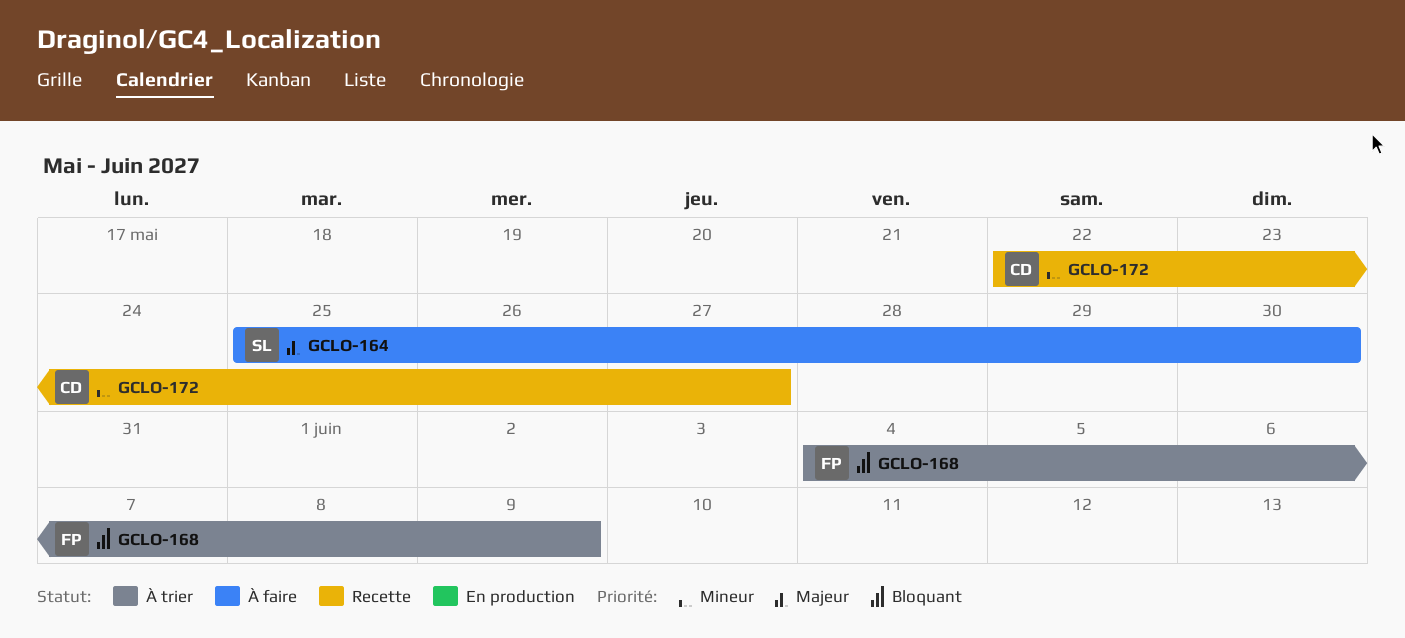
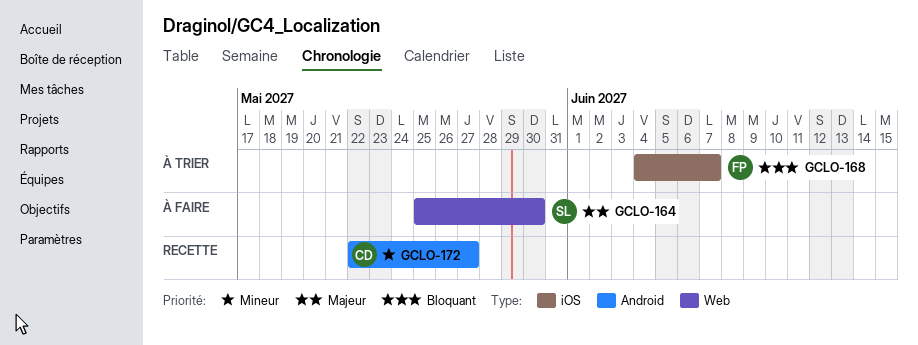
GCLO-168, due: Jun 9 -> Jun 7

